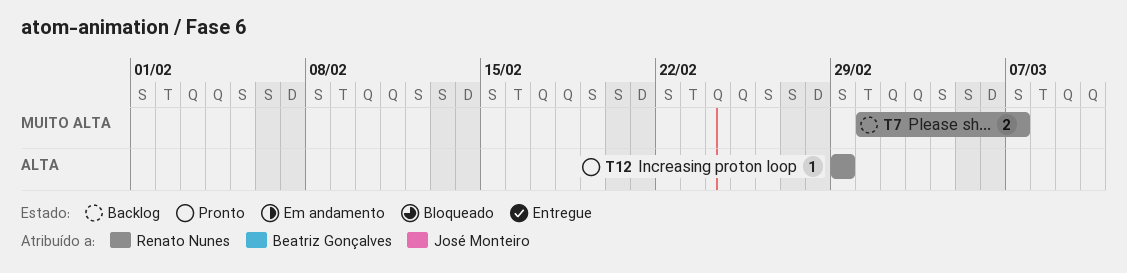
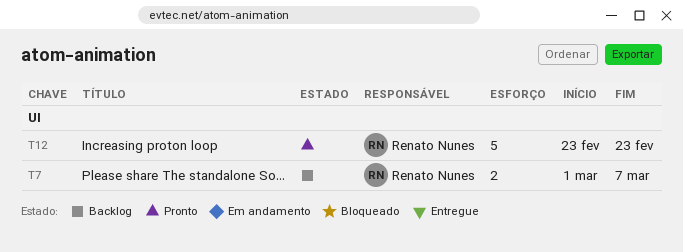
T12, estimate: 1 -> 5
T12, start: Feb 29 -> Feb 23
T12, due: Feb 29 -> Feb 23

